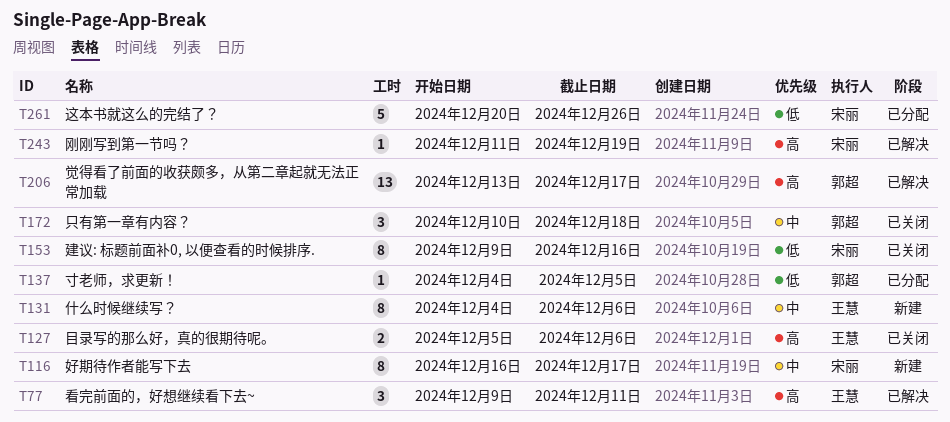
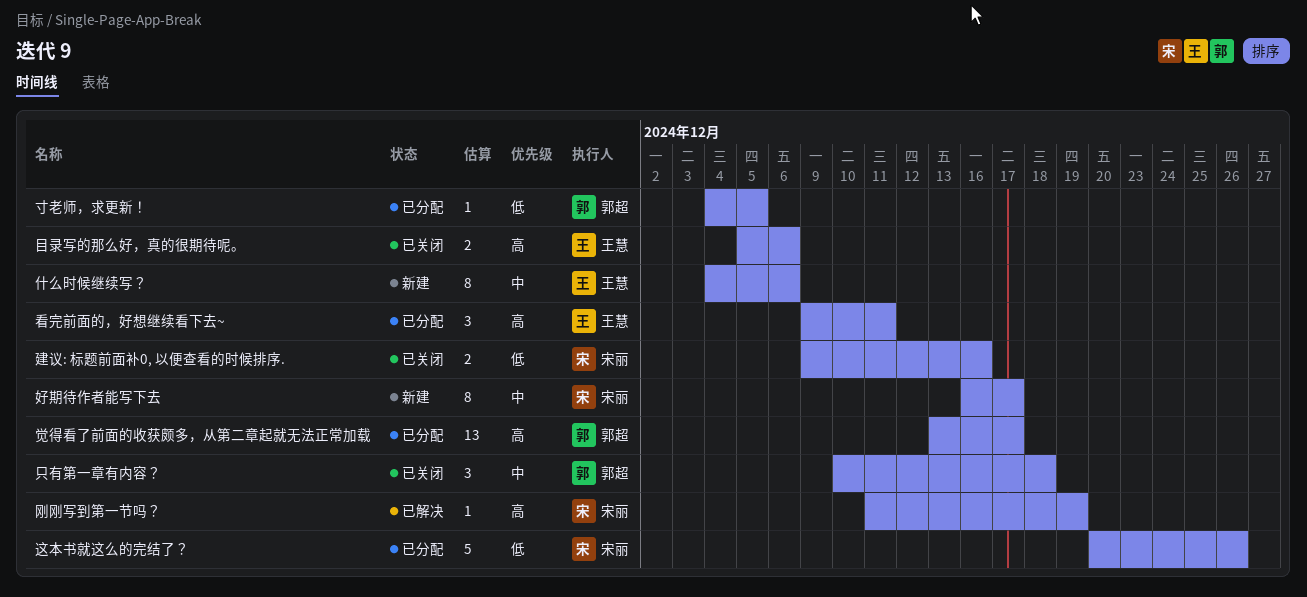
建议: 标题前面补0, 以便查看的时候排序., estimate: 8 -> 2
看完前面的，好想继续看下去~, status: 已解决 -> 已分配
觉得看了前面的收获颇多，从第二章起就无法正常加载, status: 已解决 -> 已分配

